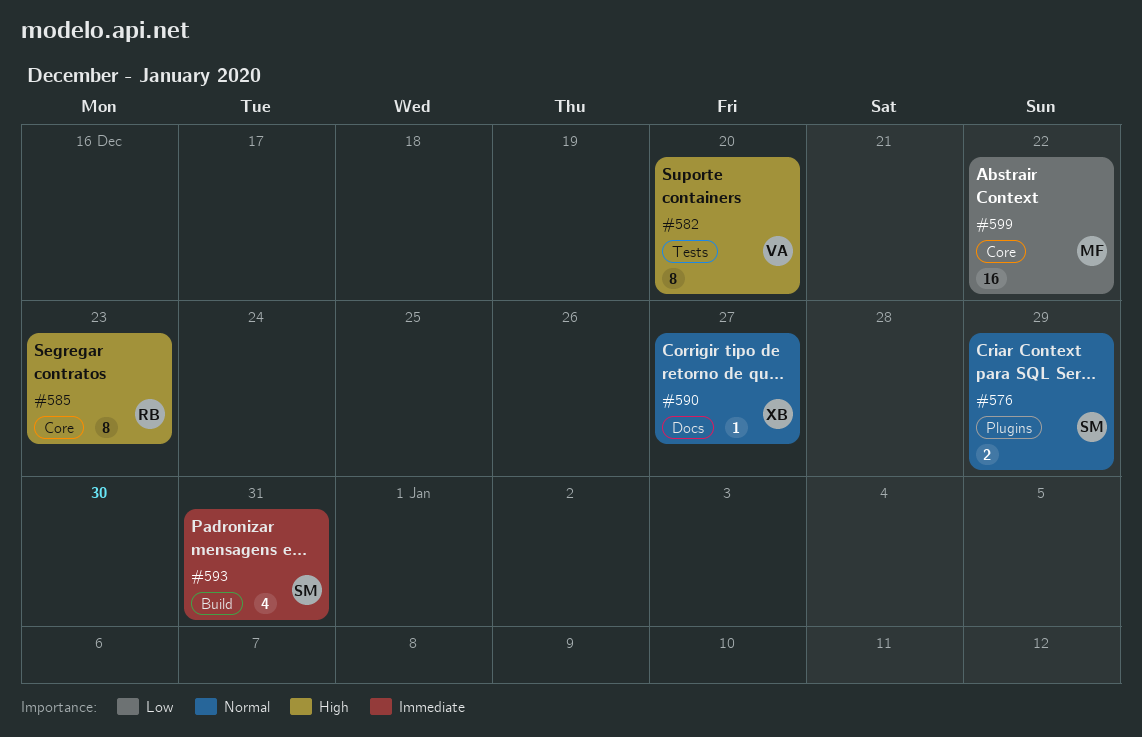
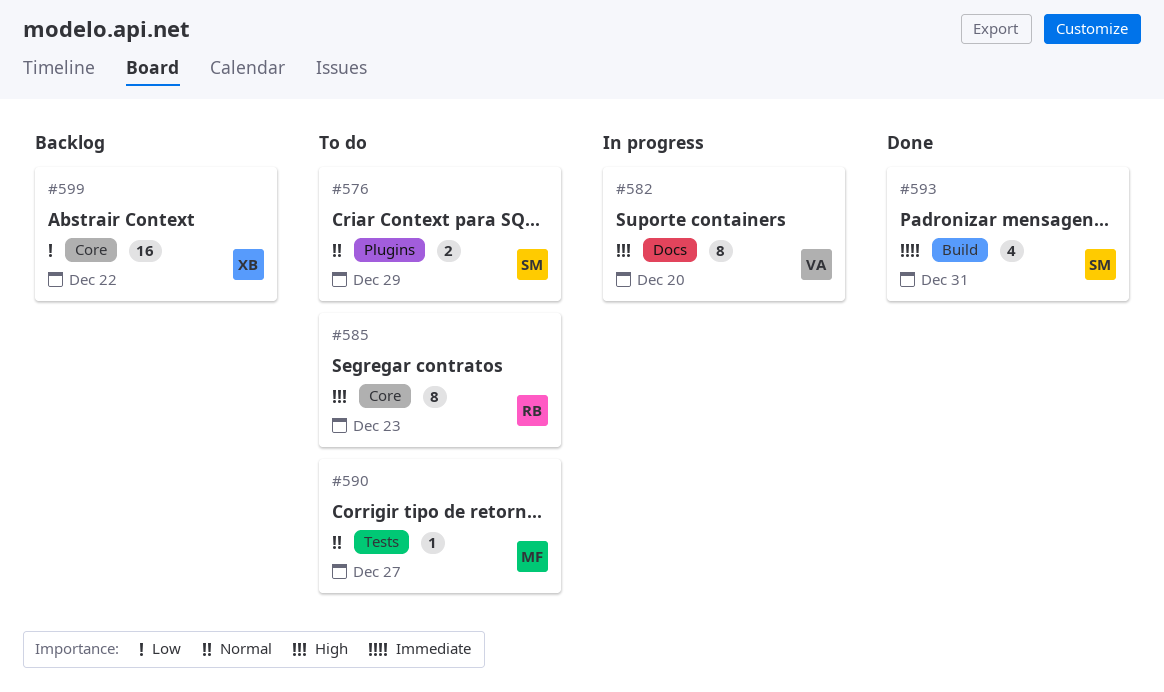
#582, label: Tests -> Docs
#590, owner: XB -> MF
#590, label: Docs -> Tests
#599, owner: MF -> XB

